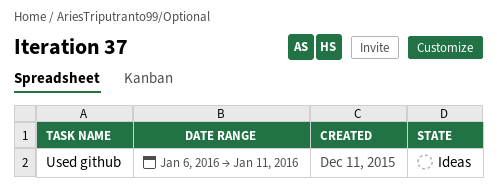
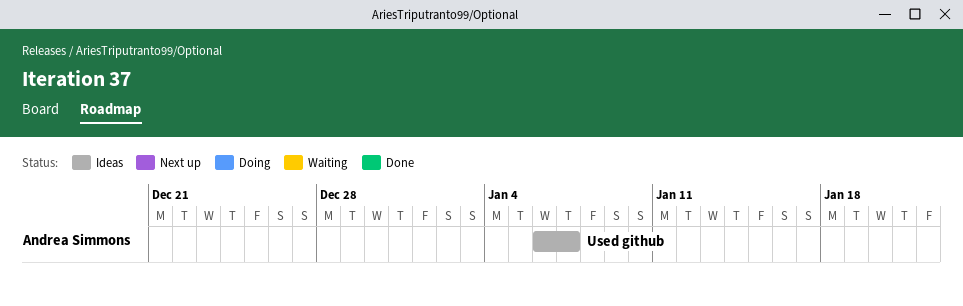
Used github, due: Jan 11 -> Jan 7

